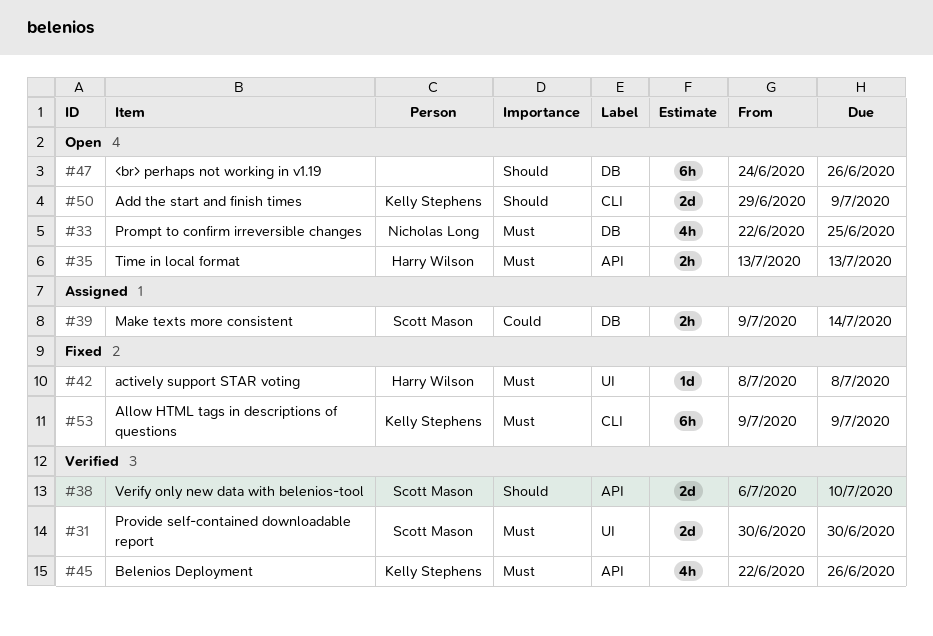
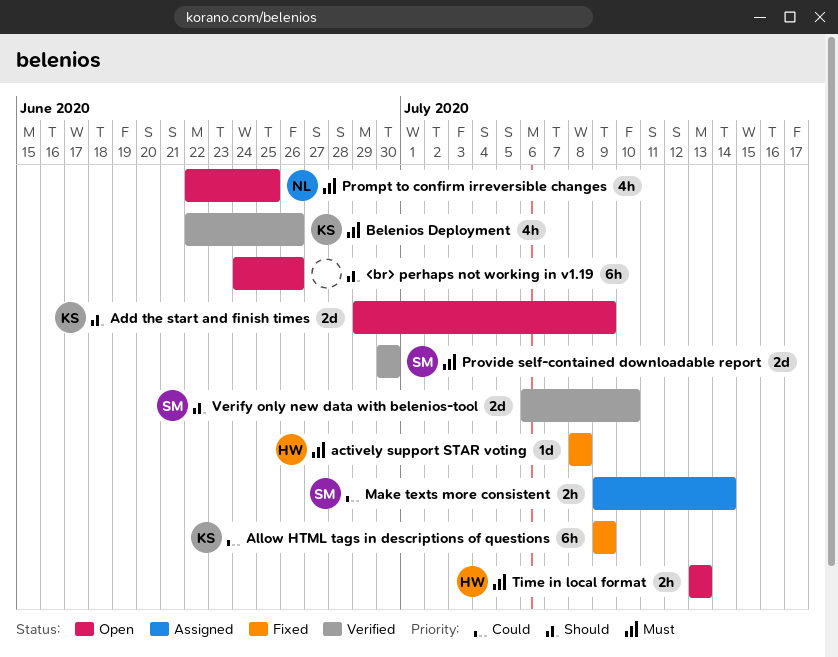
Allow HTML tags in descriptions of questions, priority: Must -> Could

